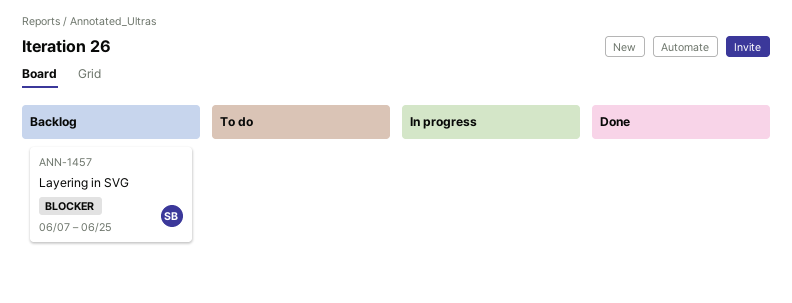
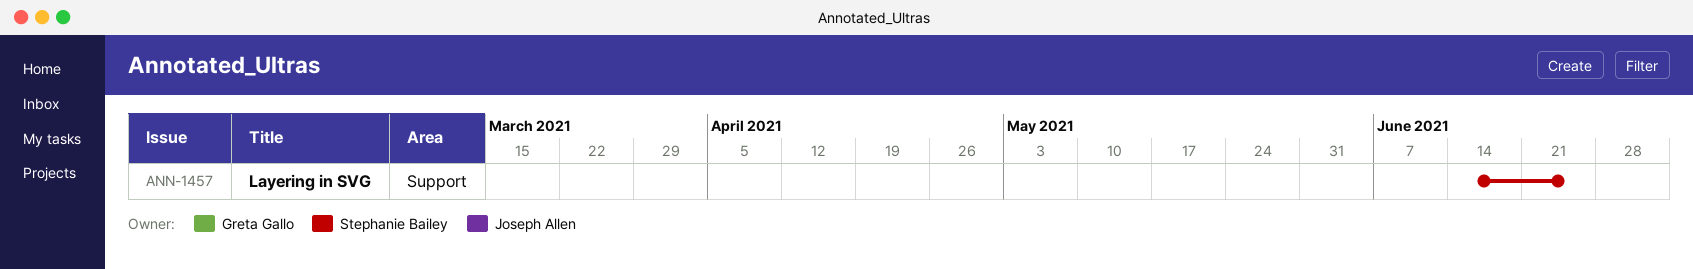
ANN-1457, start: Jun 7 -> Jun 14

